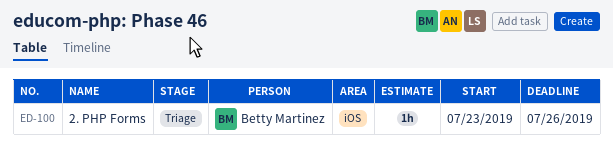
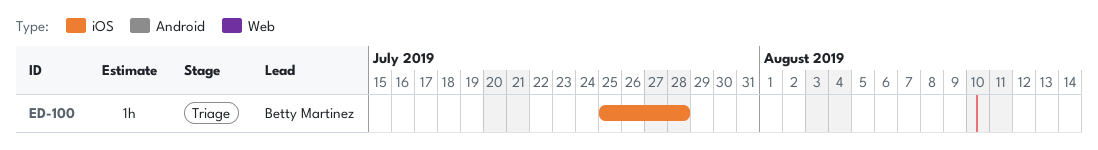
ED-100, start: Jul 23 -> Jul 25
ED-100, due: Jul 26 -> Jul 28

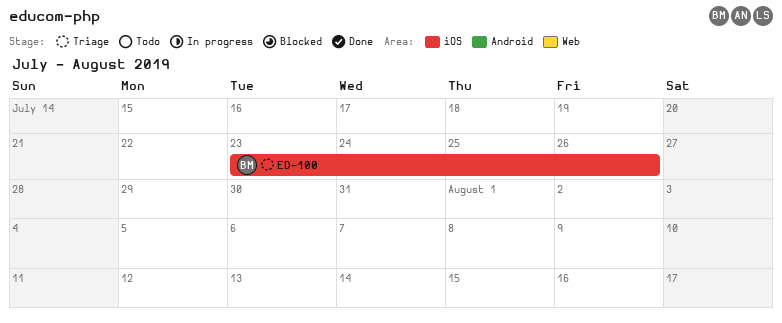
ED-100, start: Jul 25 -> Jul 23
ED-100, due: Jul 28 -> Jul 26

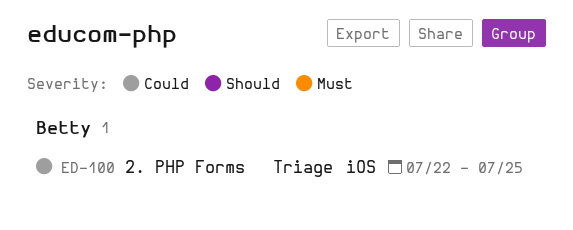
ED-100, start: Jul 23 -> Jul 22
ED-100, due: Jul 26 -> Jul 25

